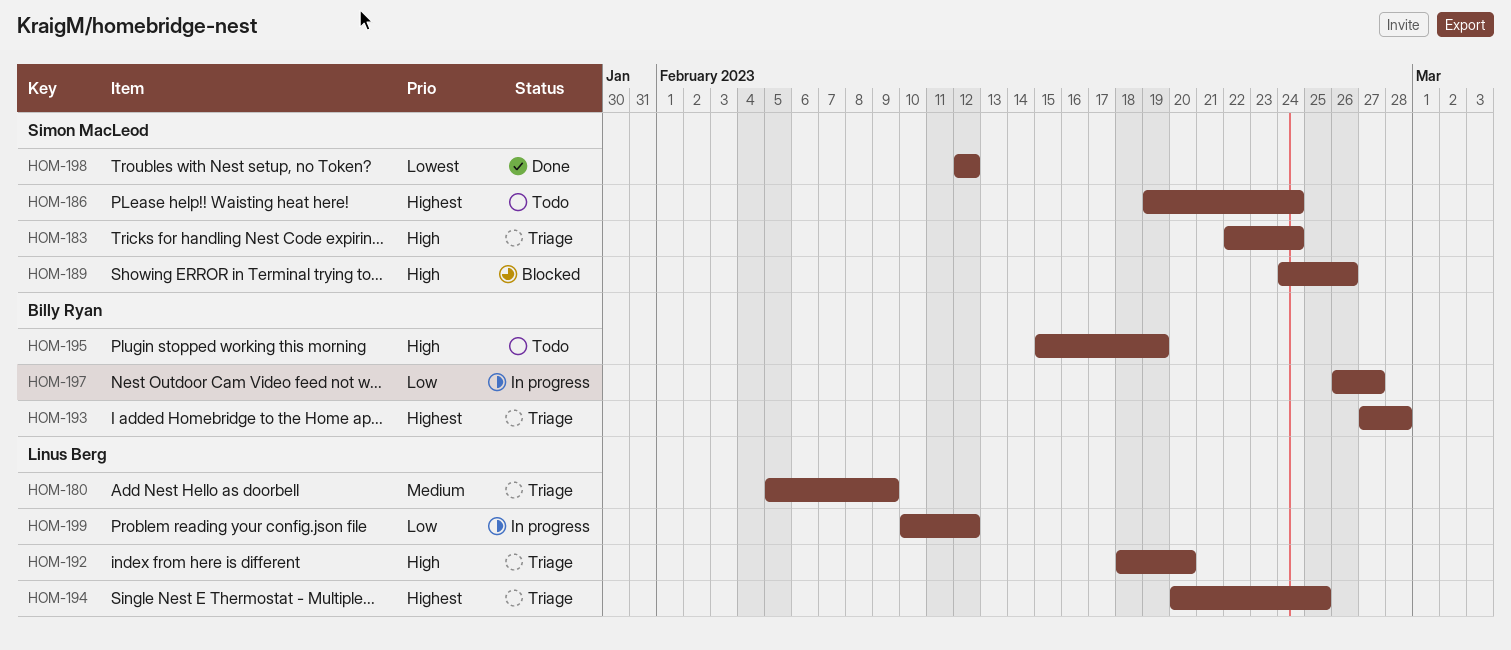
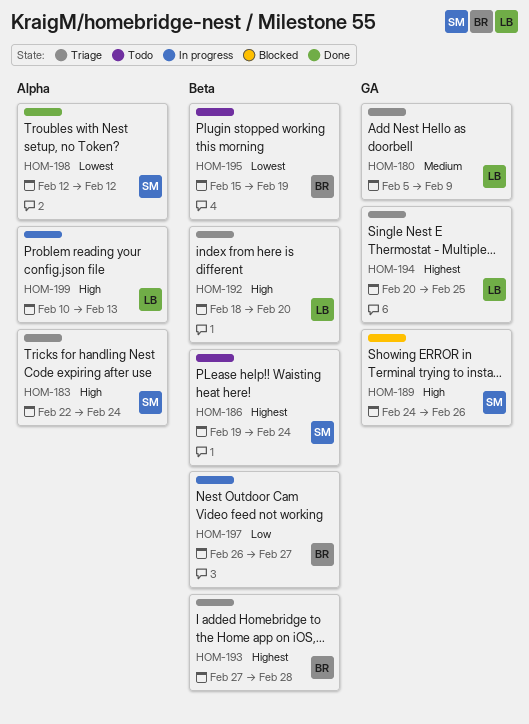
HOM-195, priority: High -> Lowest
HOM-199, priority: Low -> High
HOM-199, due: Feb 12 -> Feb 13

